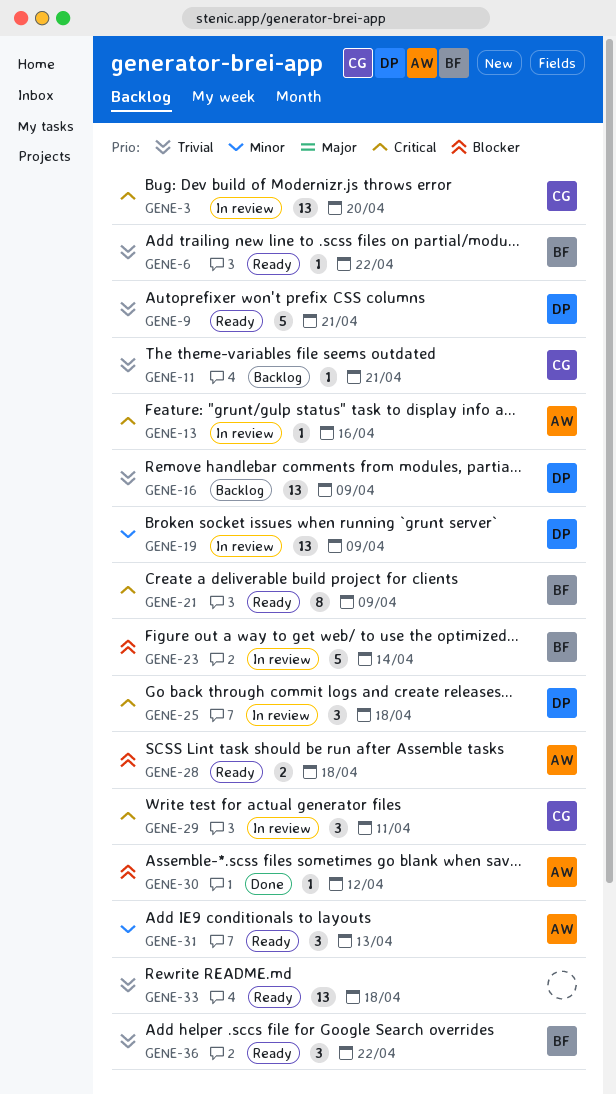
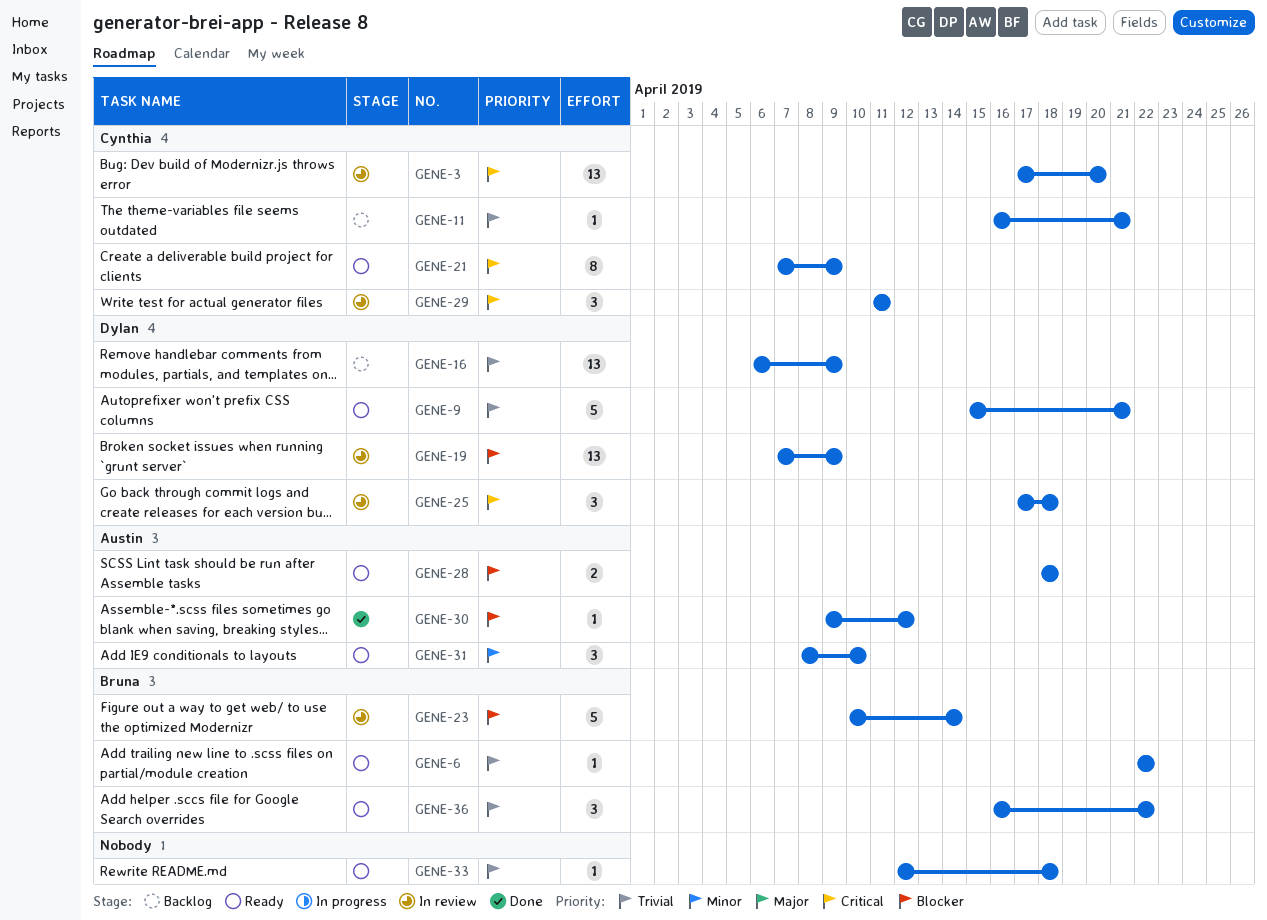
GENE-13: present -> none
GENE-19, priority: Minor -> Blocker
GENE-21, owner: Bruna -> Cynthia
GENE-31, due: Apr 13 -> Apr 10
GENE-33, estimate: 13 -> 1

